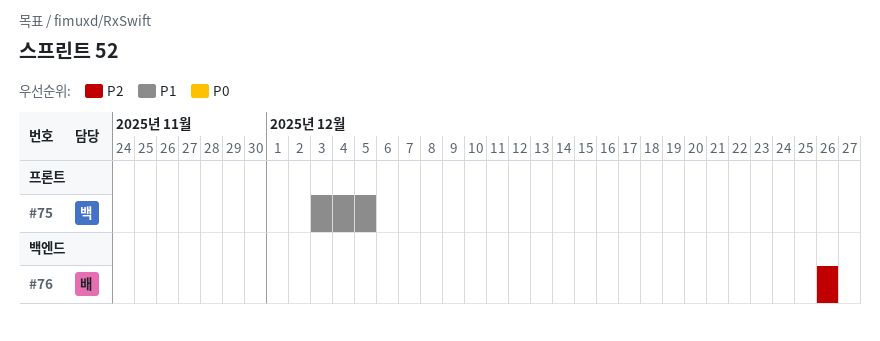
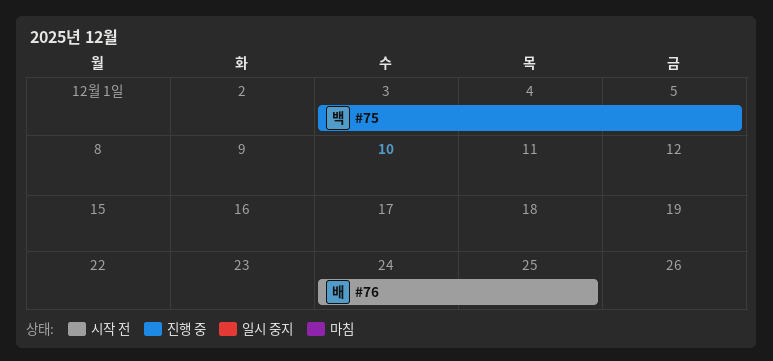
#76, start: Dec 26 -> Dec 24
#76, due: Dec 26 -> Dec 25

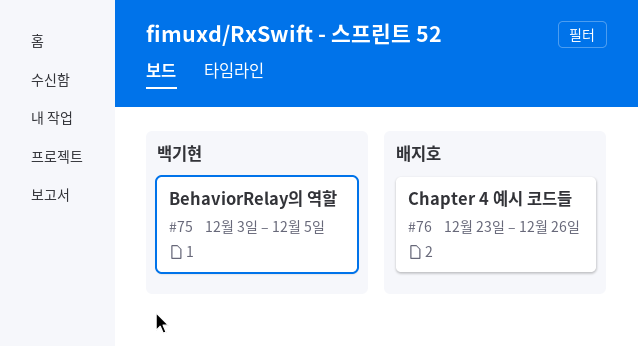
#76, start: Dec 24 -> Dec 23
#76, due: Dec 25 -> Dec 26

